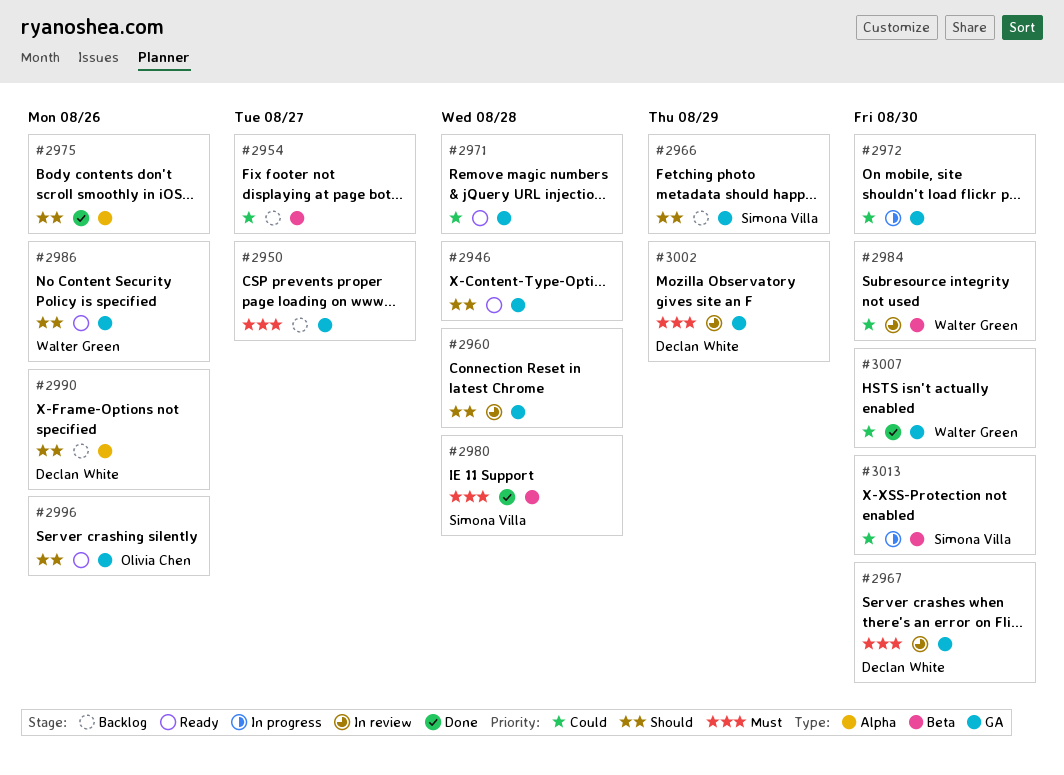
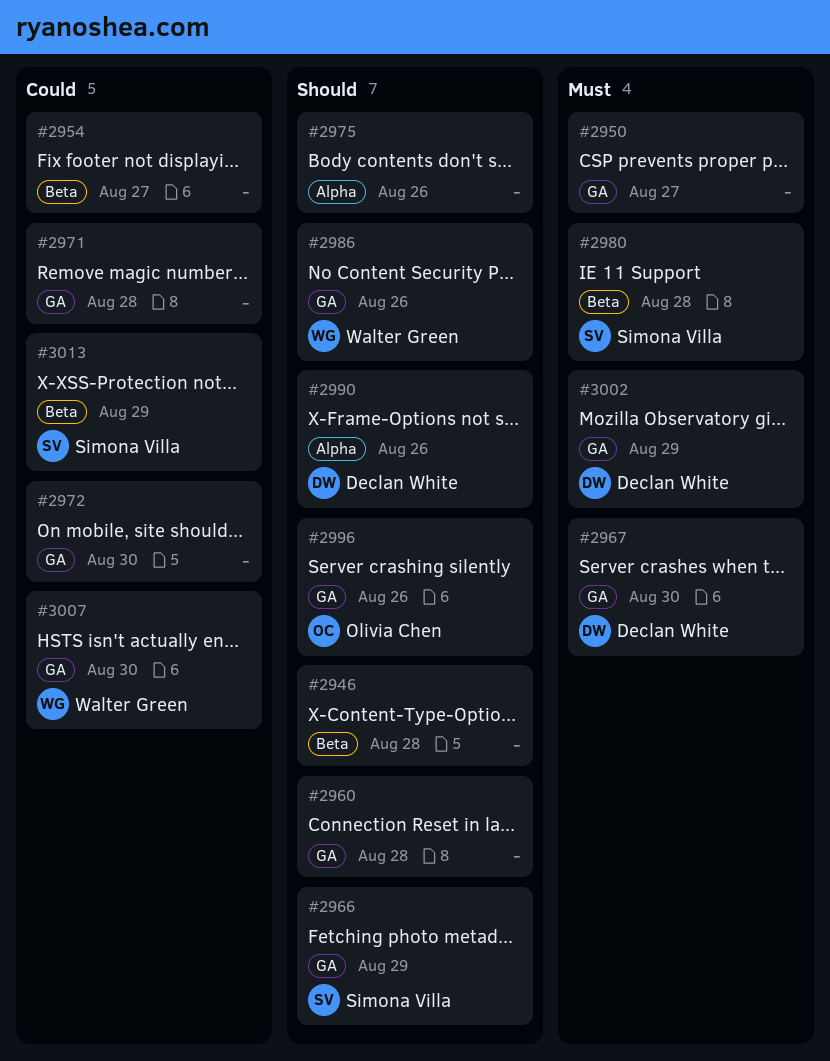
#2946, label: GA -> Beta
#2984: present -> none
#3013, due: Aug 30 -> Aug 29

